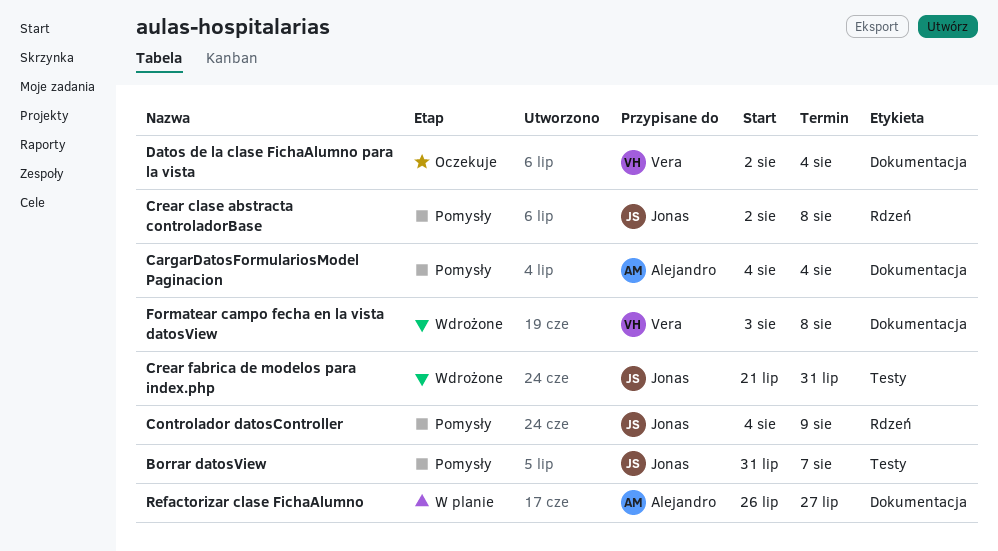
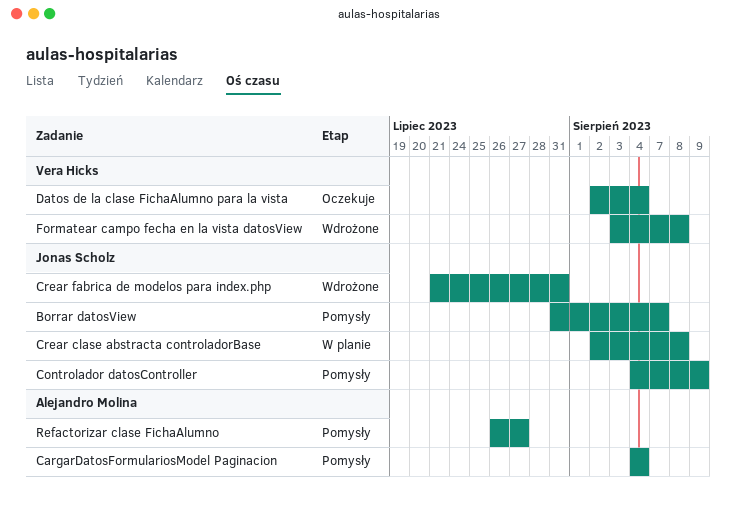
Crear clase abstracta controladorBase, status: Pomysły -> W planie
Refactorizar clase FichaAlumno, status: W planie -> Pomysły

